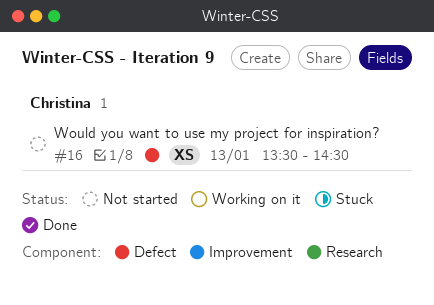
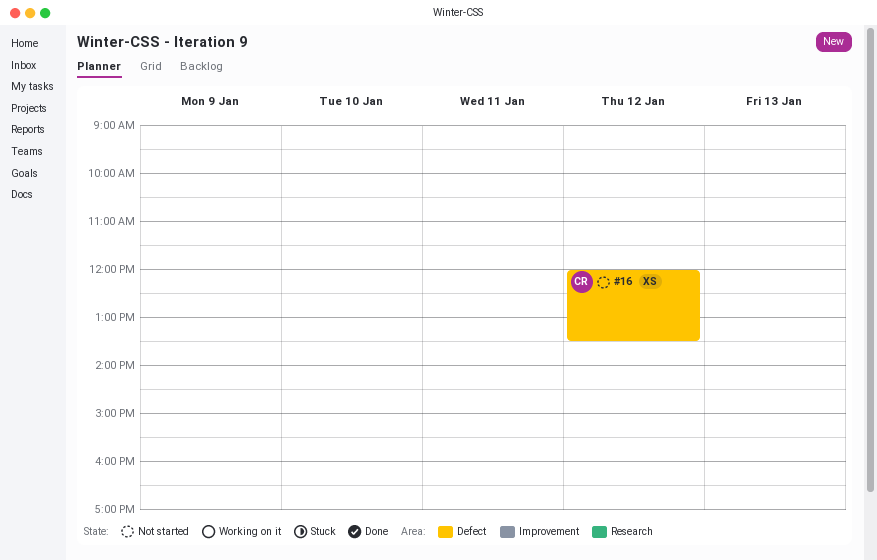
#16, day: Jan 13 -> Jan 12
#16, begins: 13:30 -> 12:00
#16, ends: 14:30 -> 13:30

